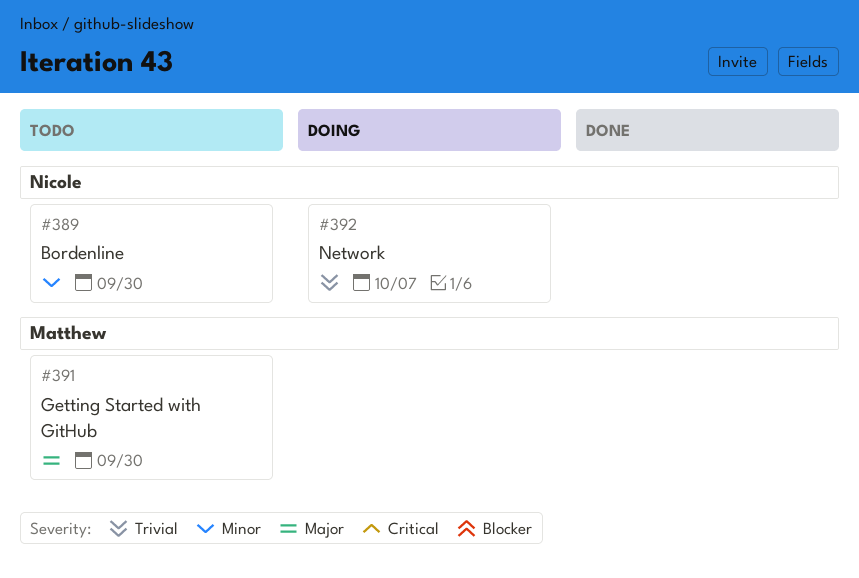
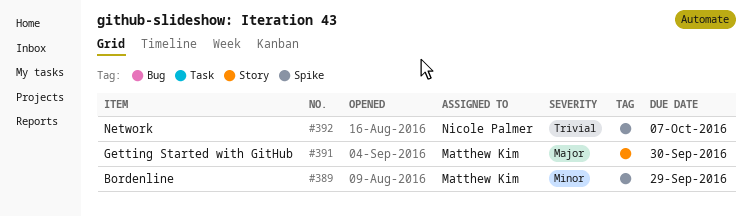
#389, owner: Nicole Palmer -> Matthew Kim
#389, due: Sep 30 -> Sep 29

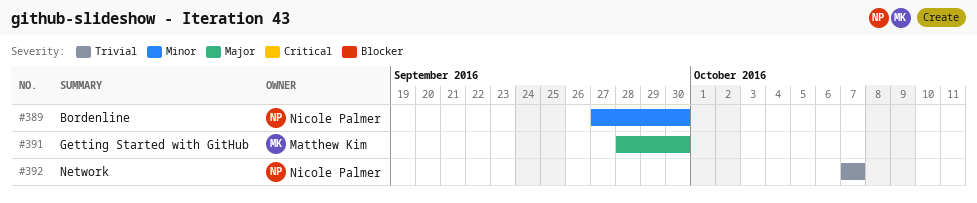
#389, owner: Matthew Kim -> Nicole Palmer
#389, due: Sep 29 -> Sep 30

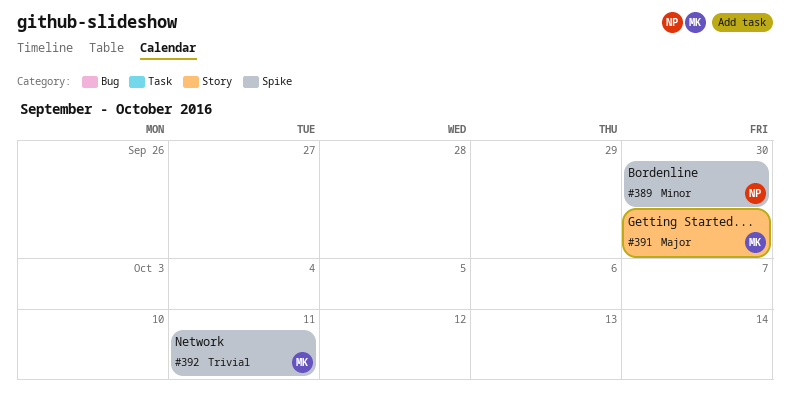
#392, owner: Nicole Palmer -> Matthew Kim
#392, due: Oct 7 -> Oct 11

